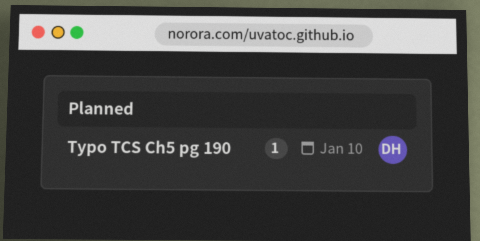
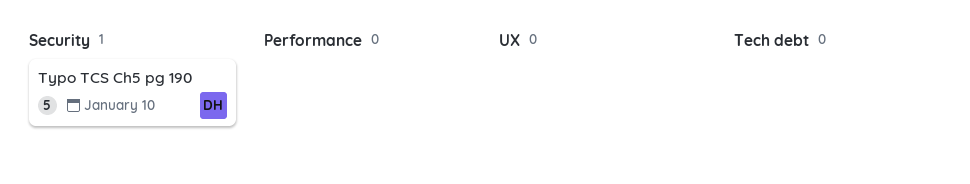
Typo TCS Ch5 pg 190, estimate: 1 -> 5

